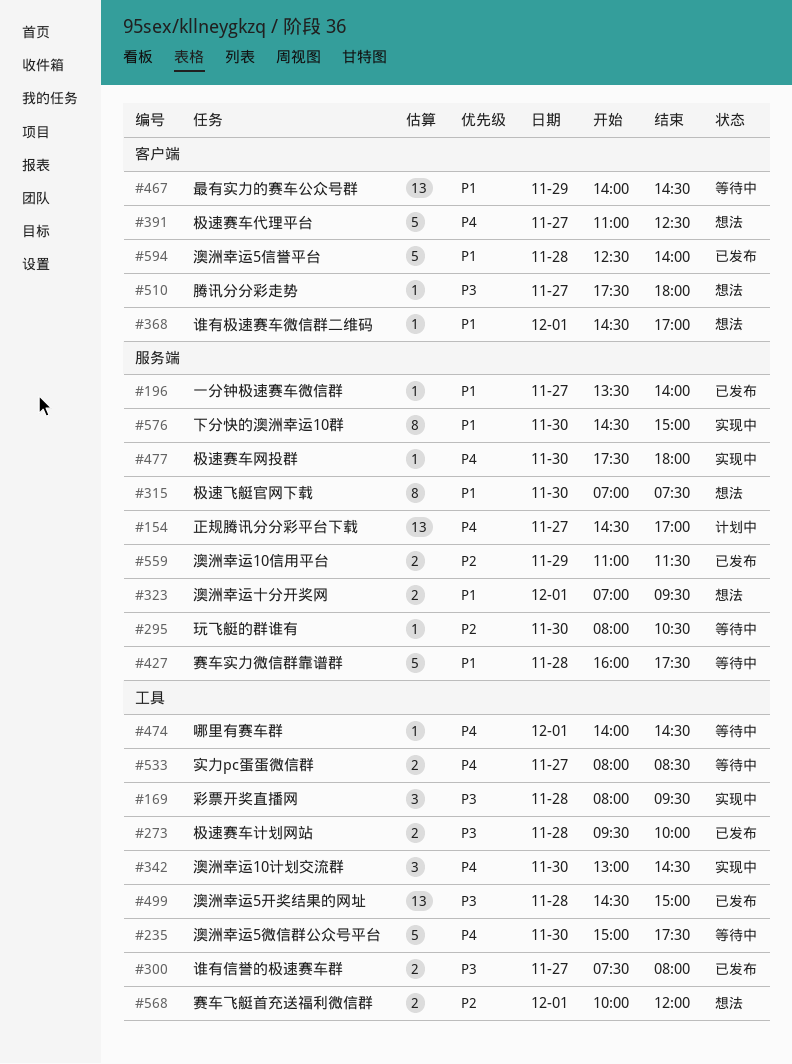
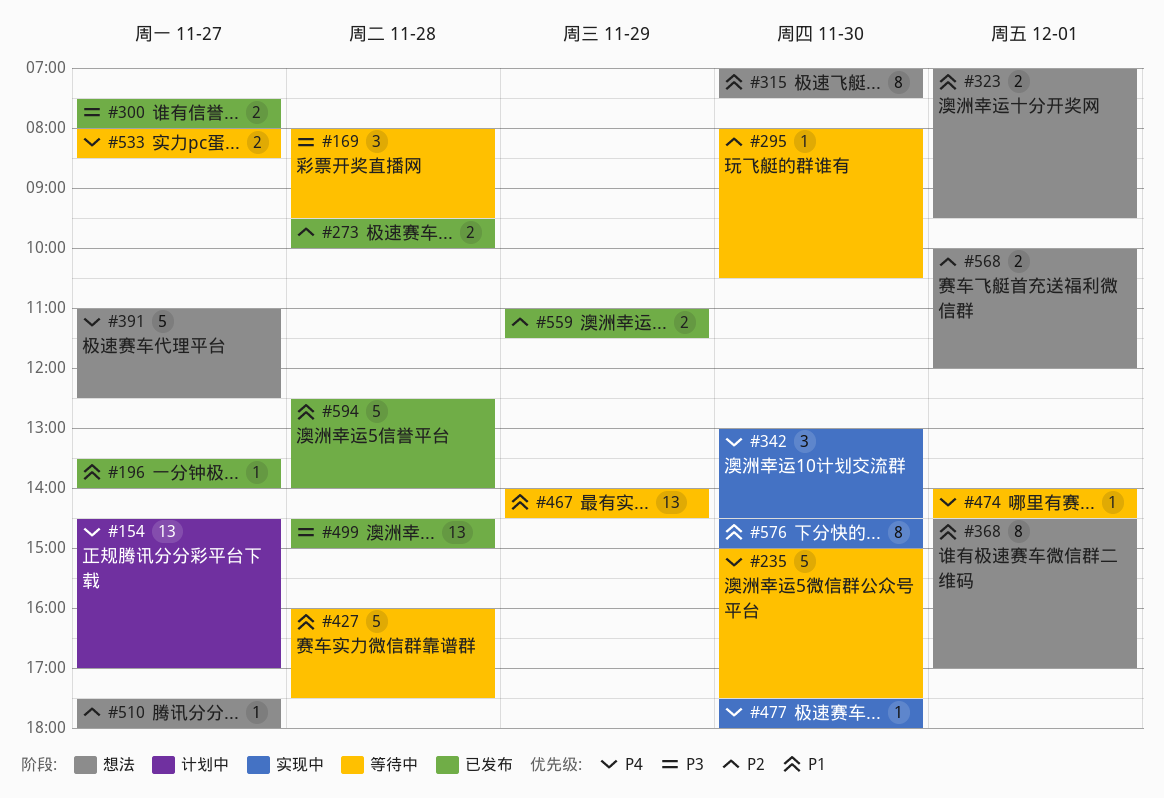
#169, status: 实现中 -> 等待中
#273, priority: P3 -> P2
#368, estimate: 1 -> 8
#510, priority: P3 -> P2

